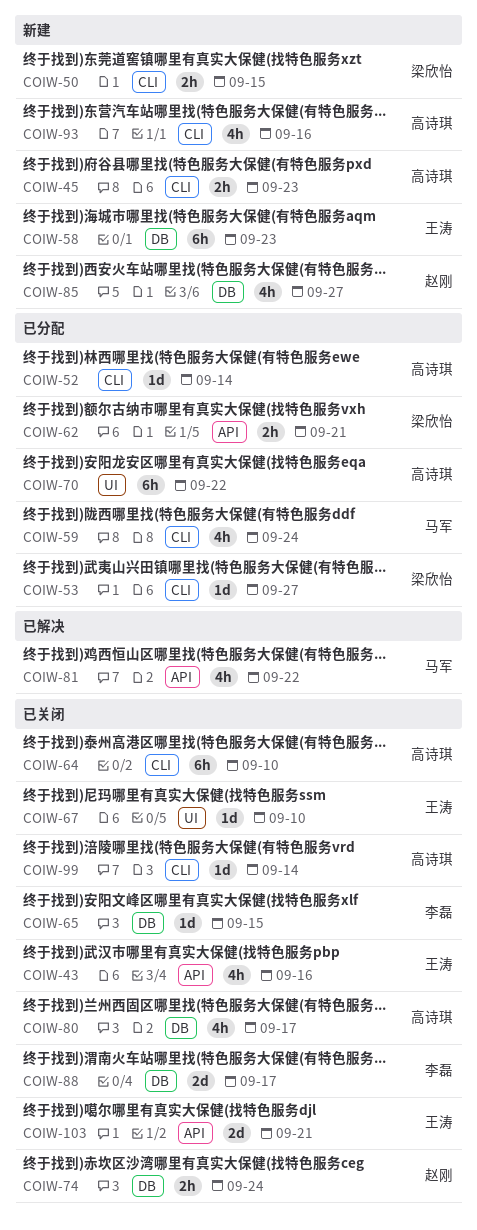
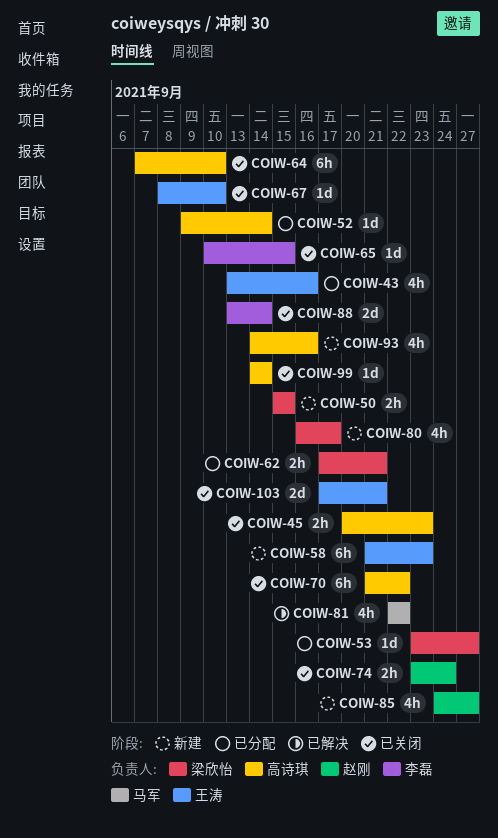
COIW-43, status: 已关闭 -> 已分配
COIW-45, status: 新建 -> 已关闭
COIW-59: present -> none
COIW-70, status: 已分配 -> 已关闭
COIW-80, status: 已关闭 -> 新建
COIW-80, owner: 高诗琪 -> 梁欣怡
COIW-88, due: Sep 17 -> Sep 14

